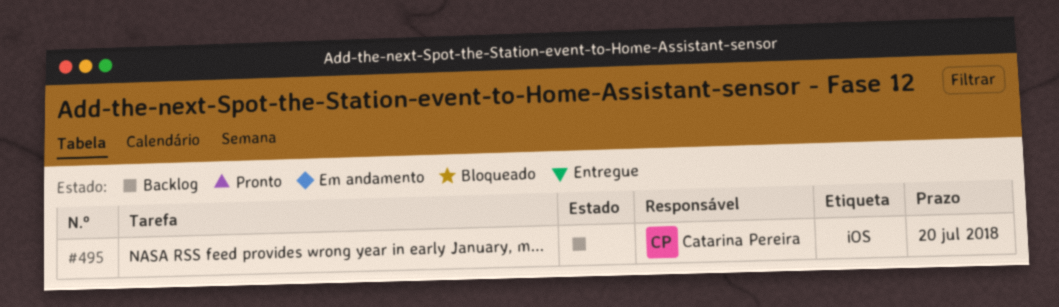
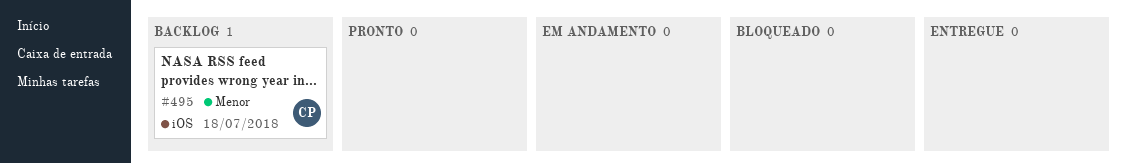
#495, due: Jul 20 -> Jul 18

